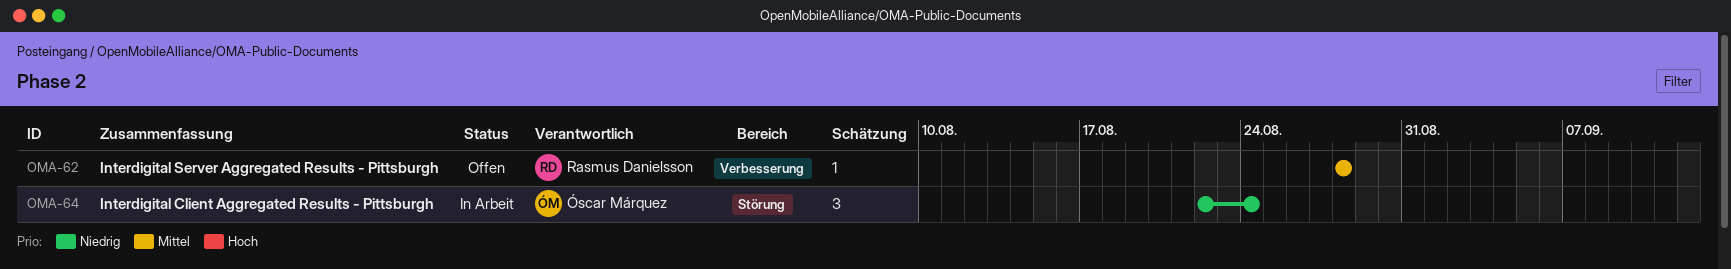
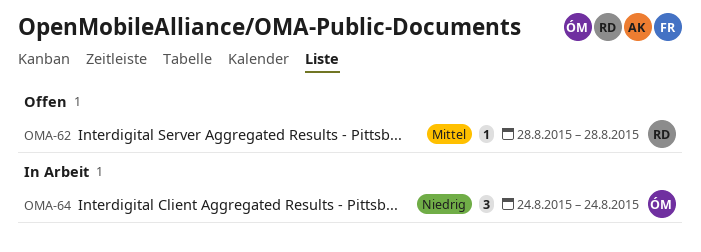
OMA-64, start: Aug 22 -> Aug 24

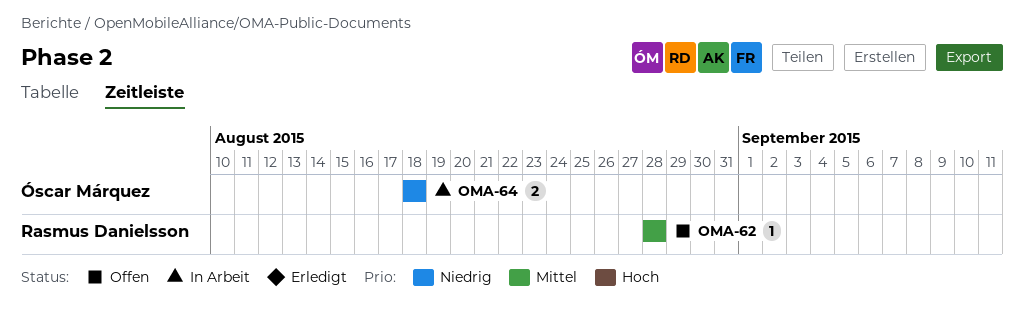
OMA-64, estimate: 3 -> 2
OMA-64, start: Aug 24 -> Aug 18
OMA-64, due: Aug 24 -> Aug 18

